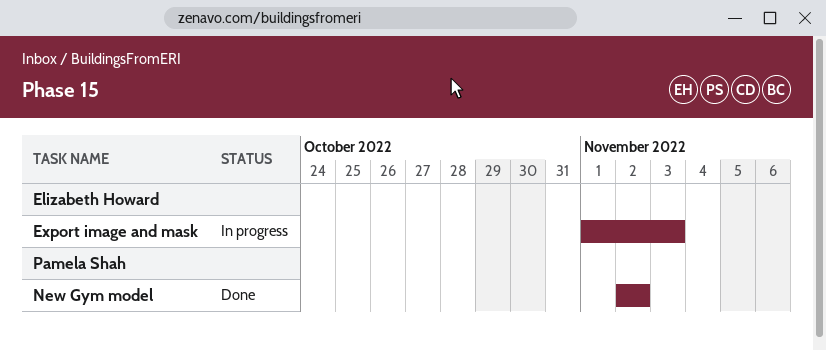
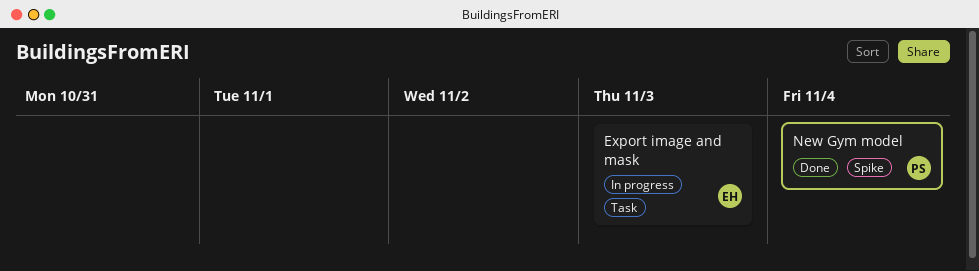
New Gym model, due: Nov 2 -> Nov 4

